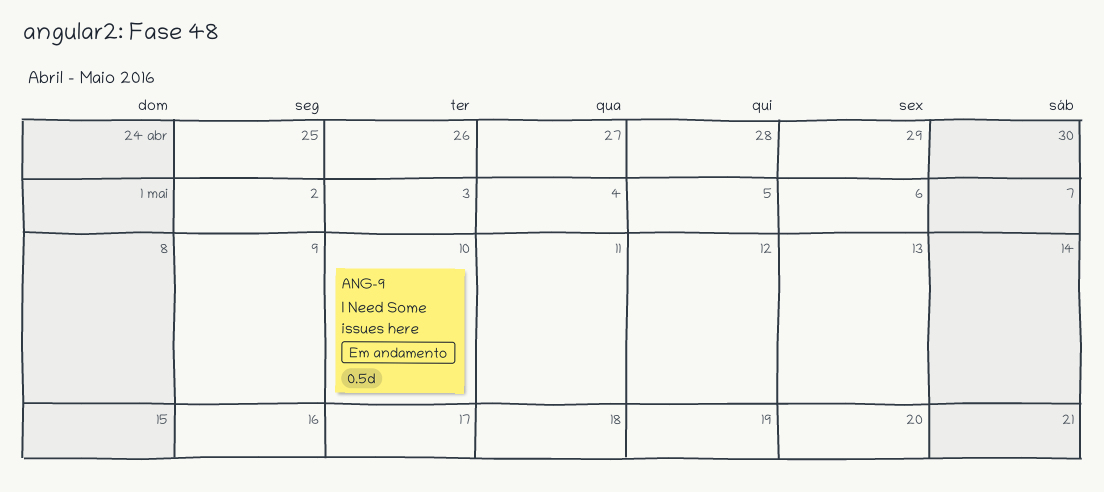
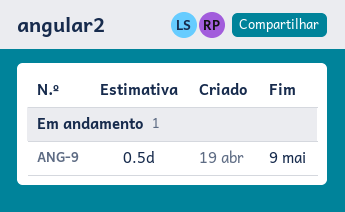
ANG-9, due: May 10 -> May 9

